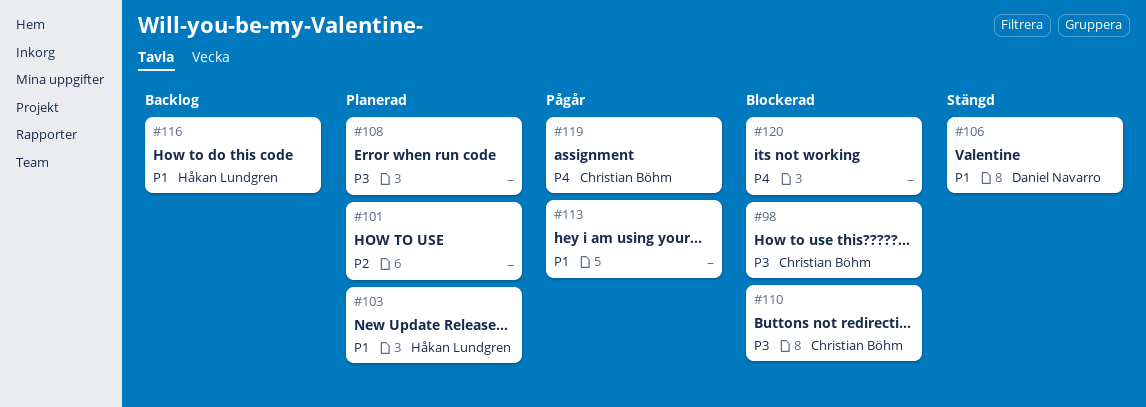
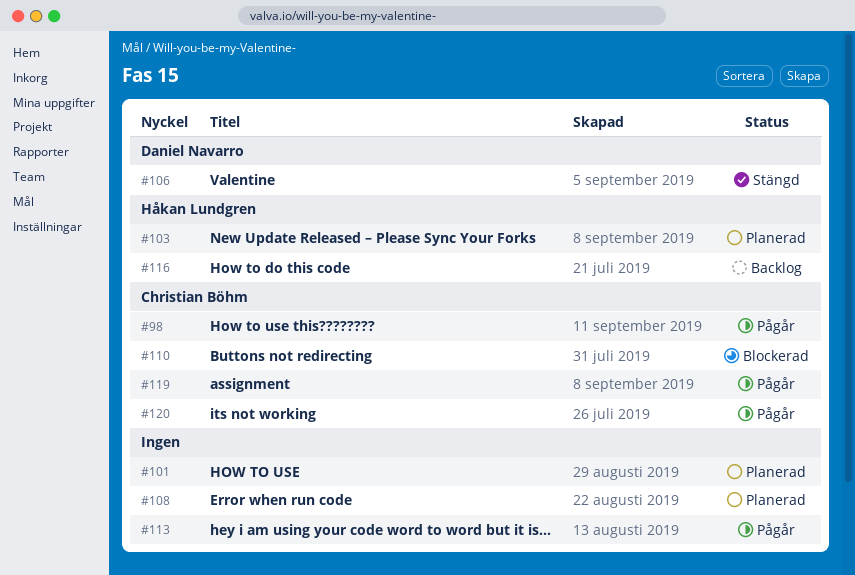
#98, status: Blockerad -> Pågår
#120, status: Blockerad -> Pågår
#120, owner: none -> Christian Böhm

